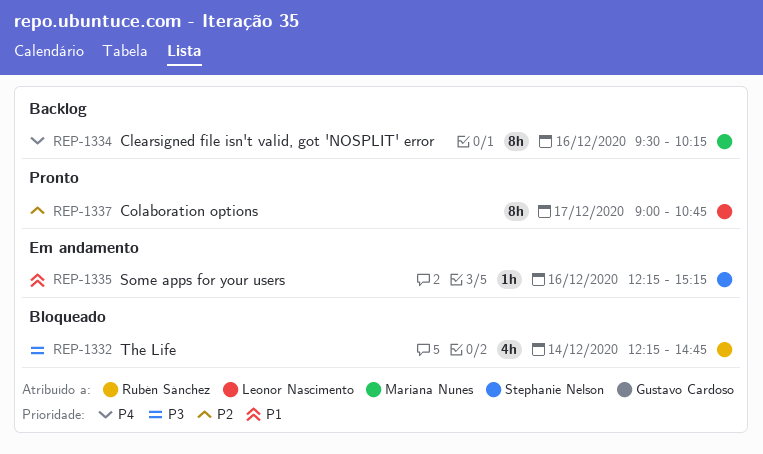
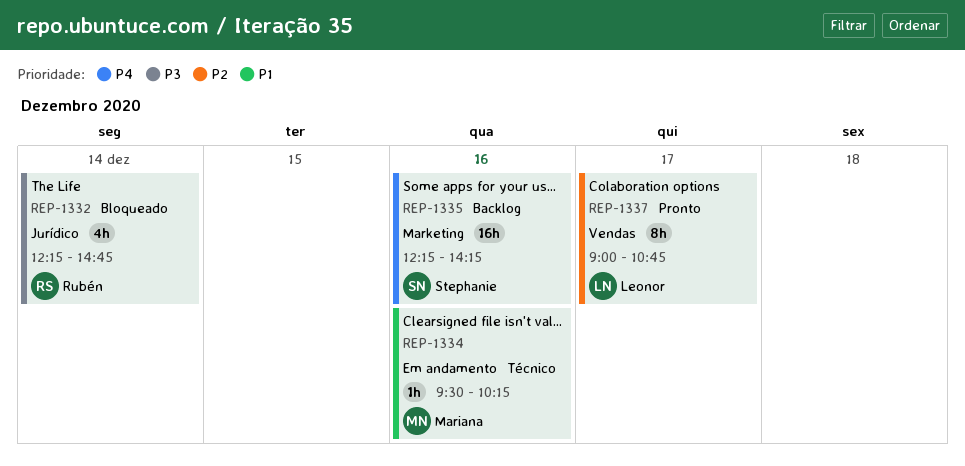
REP-1334, status: Backlog -> Em andamento
REP-1334, priority: P4 -> P1
REP-1334, estimate: 8h -> 1h
REP-1335, status: Em andamento -> Backlog
REP-1335, priority: P1 -> P4
REP-1335, estimate: 1h -> 16h
REP-1335, ends: 15:15 -> 14:15

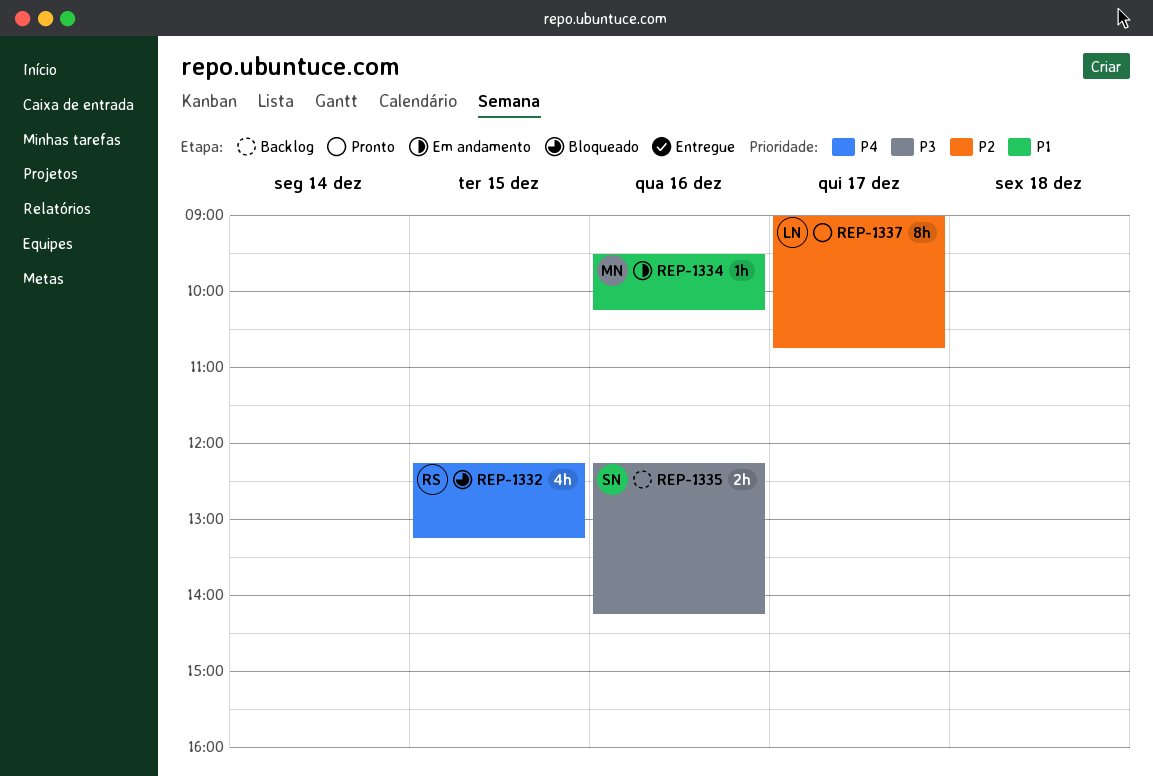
REP-1332, priority: P3 -> P4
REP-1332, day: Dec 14 -> Dec 15
REP-1332, ends: 14:45 -> 13:15
REP-1335, priority: P4 -> P3
REP-1335, estimate: 16h -> 2h

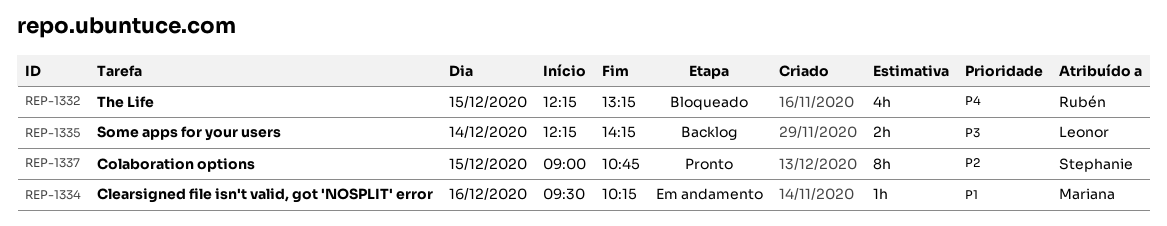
REP-1335, owner: Stephanie -> Leonor
REP-1335, day: Dec 16 -> Dec 14
REP-1337, owner: Leonor -> Stephanie
REP-1337, day: Dec 17 -> Dec 15

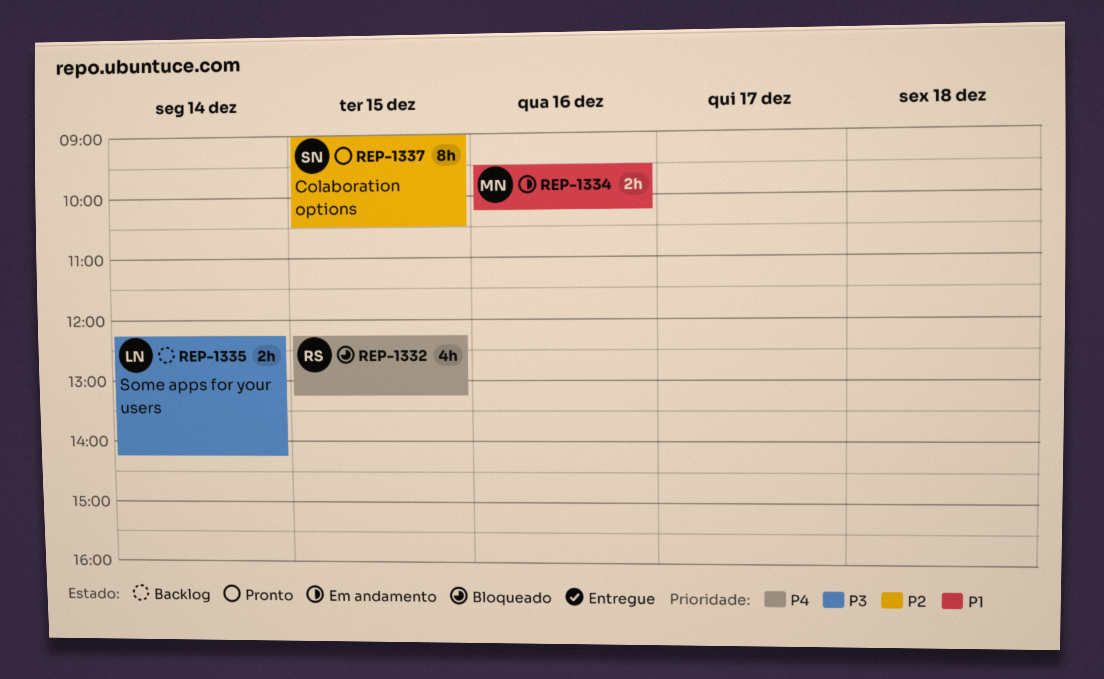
REP-1334, estimate: 1h -> 2h
REP-1337, ends: 10:45 -> 10:30

